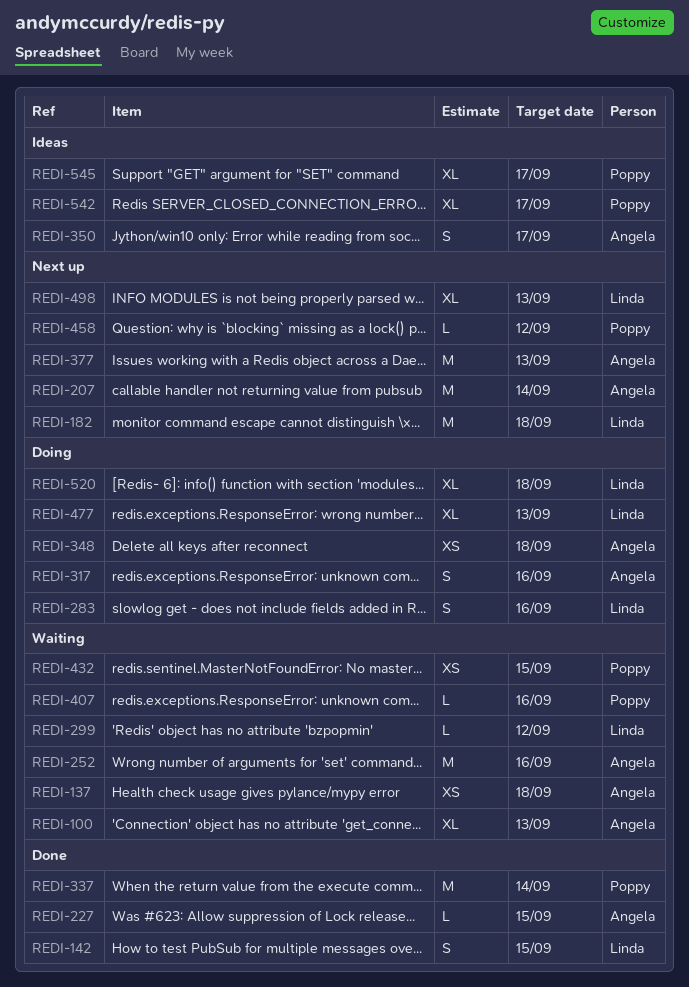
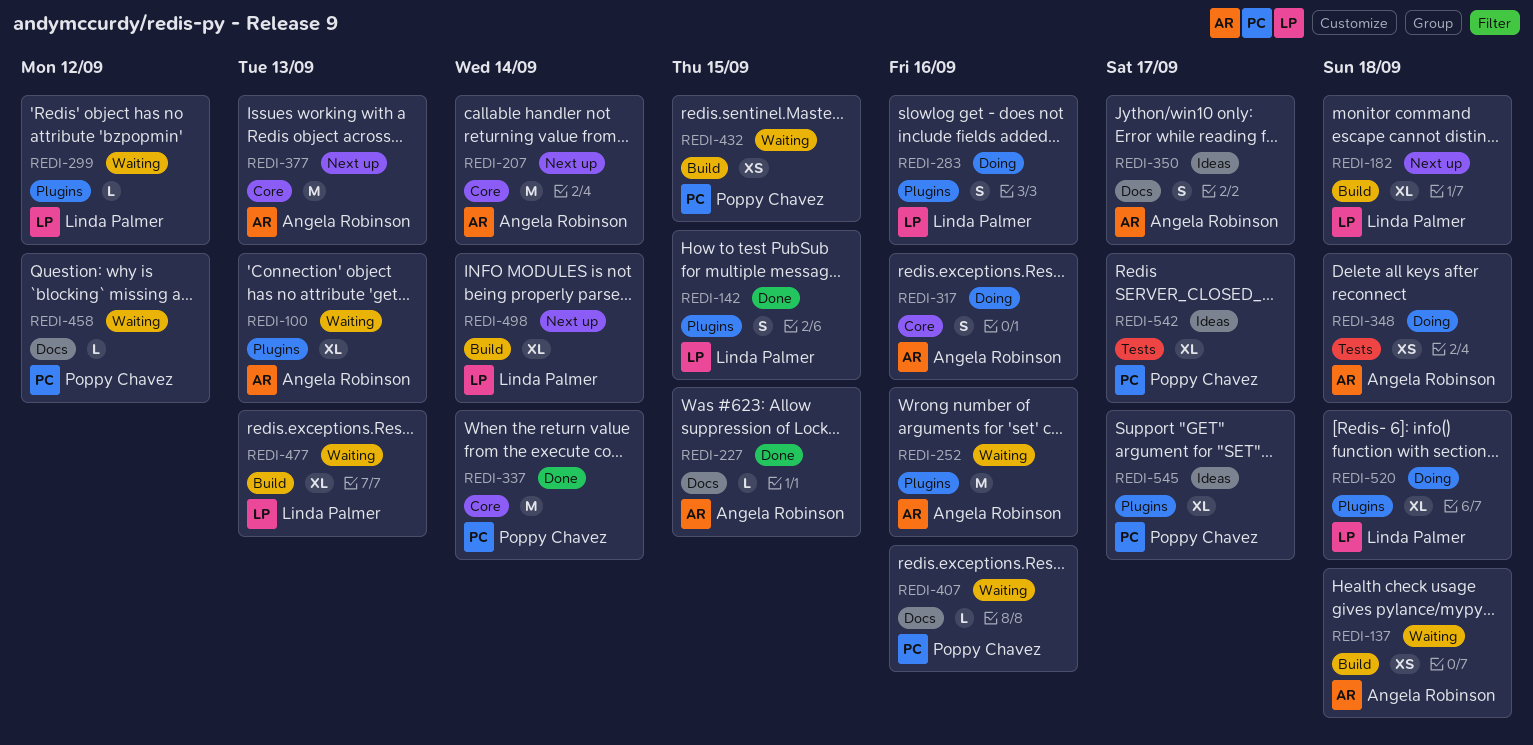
REDI-182, estimate: M -> XL
REDI-458, status: Next up -> Waiting
REDI-477, status: Doing -> Waiting
REDI-498, due: Sep 13 -> Sep 14

